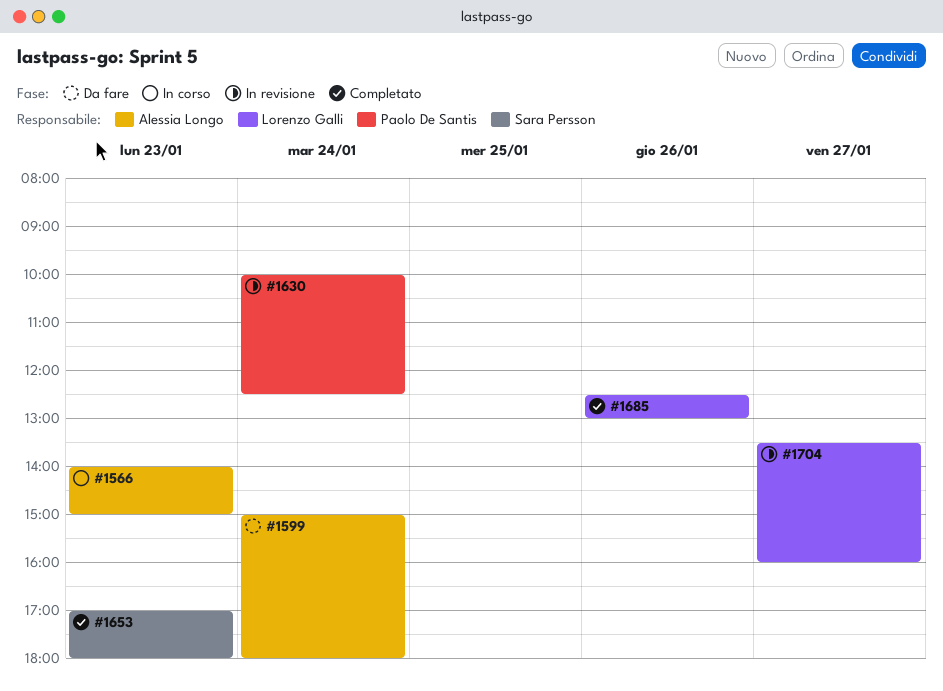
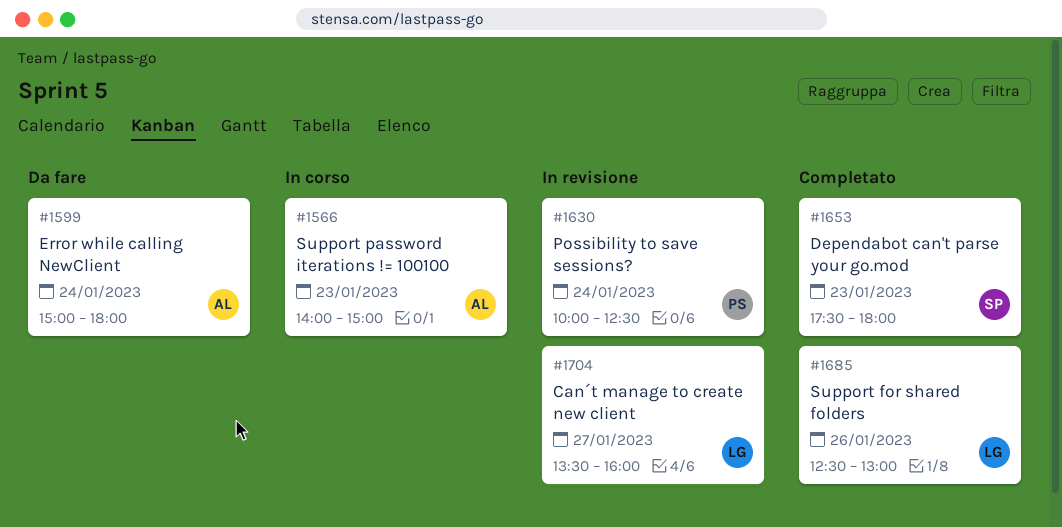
#1653, begins: 17:00 -> 17:30

